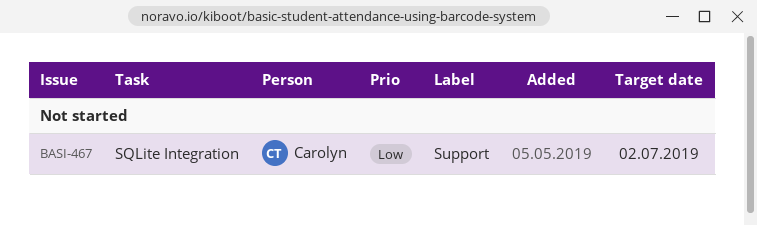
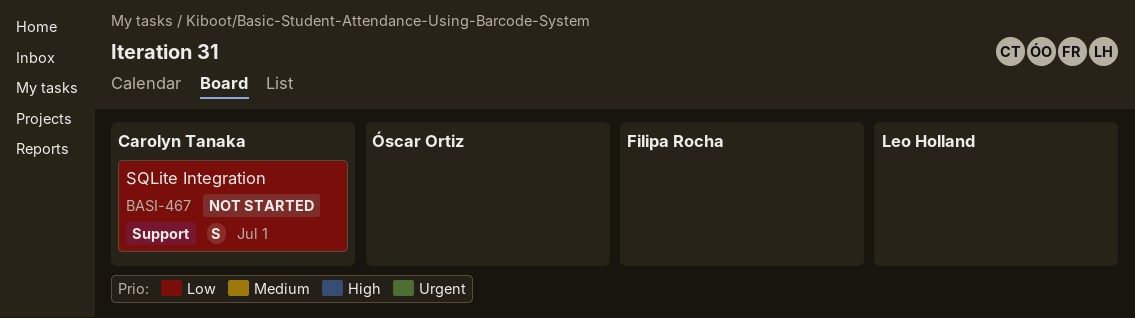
BASI-467, due: Jul 2 -> Jul 1

